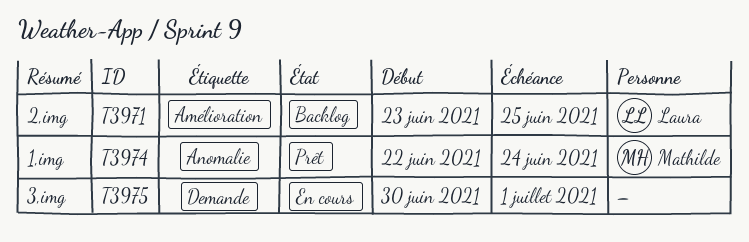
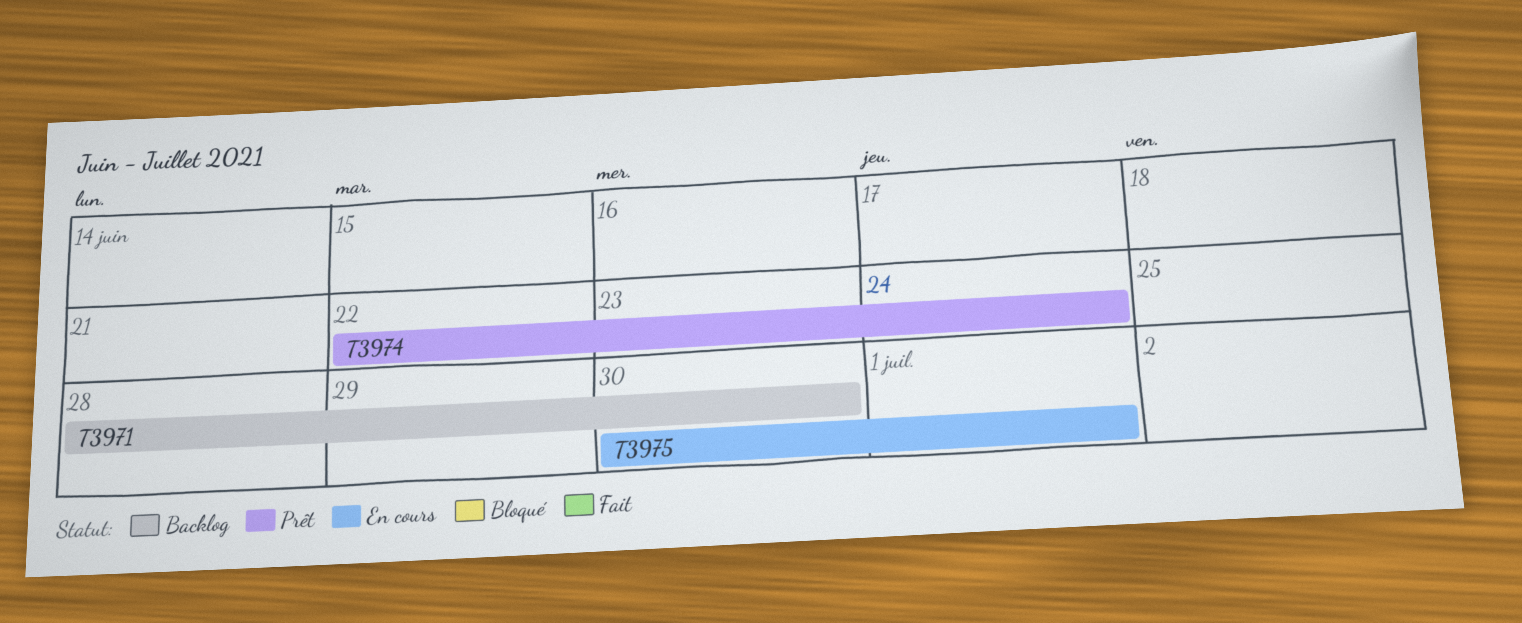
T3971, start: Jun 23 -> Jun 28
T3971, due: Jun 25 -> Jun 30

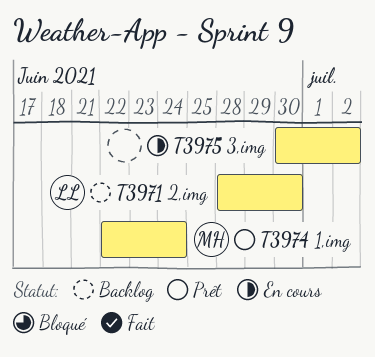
T3975, due: Jul 1 -> Jul 2

